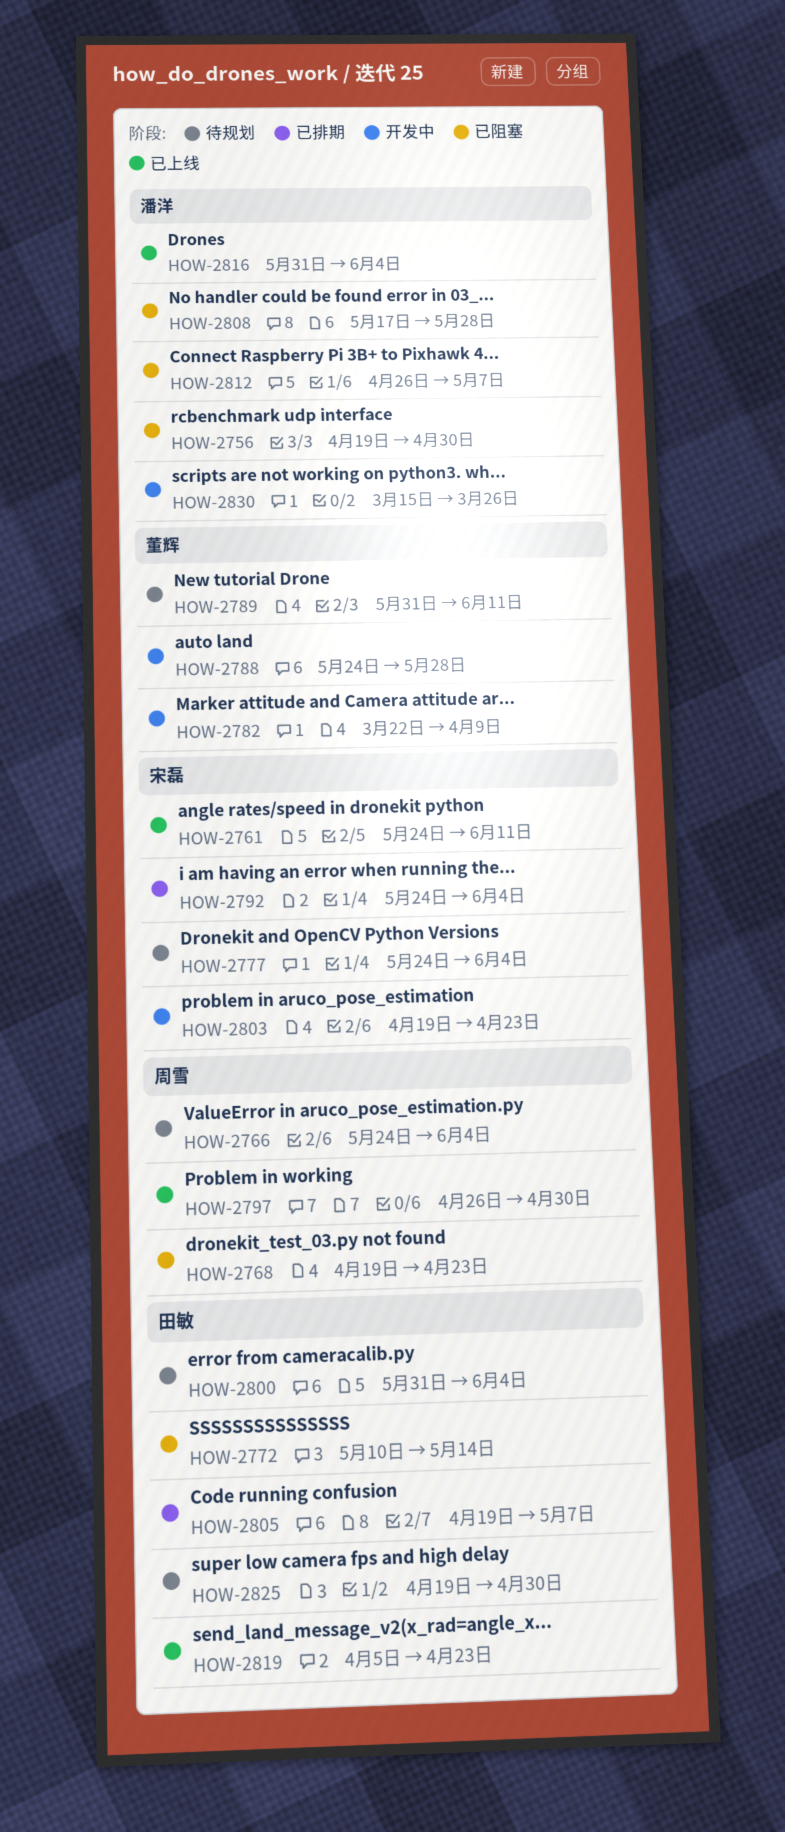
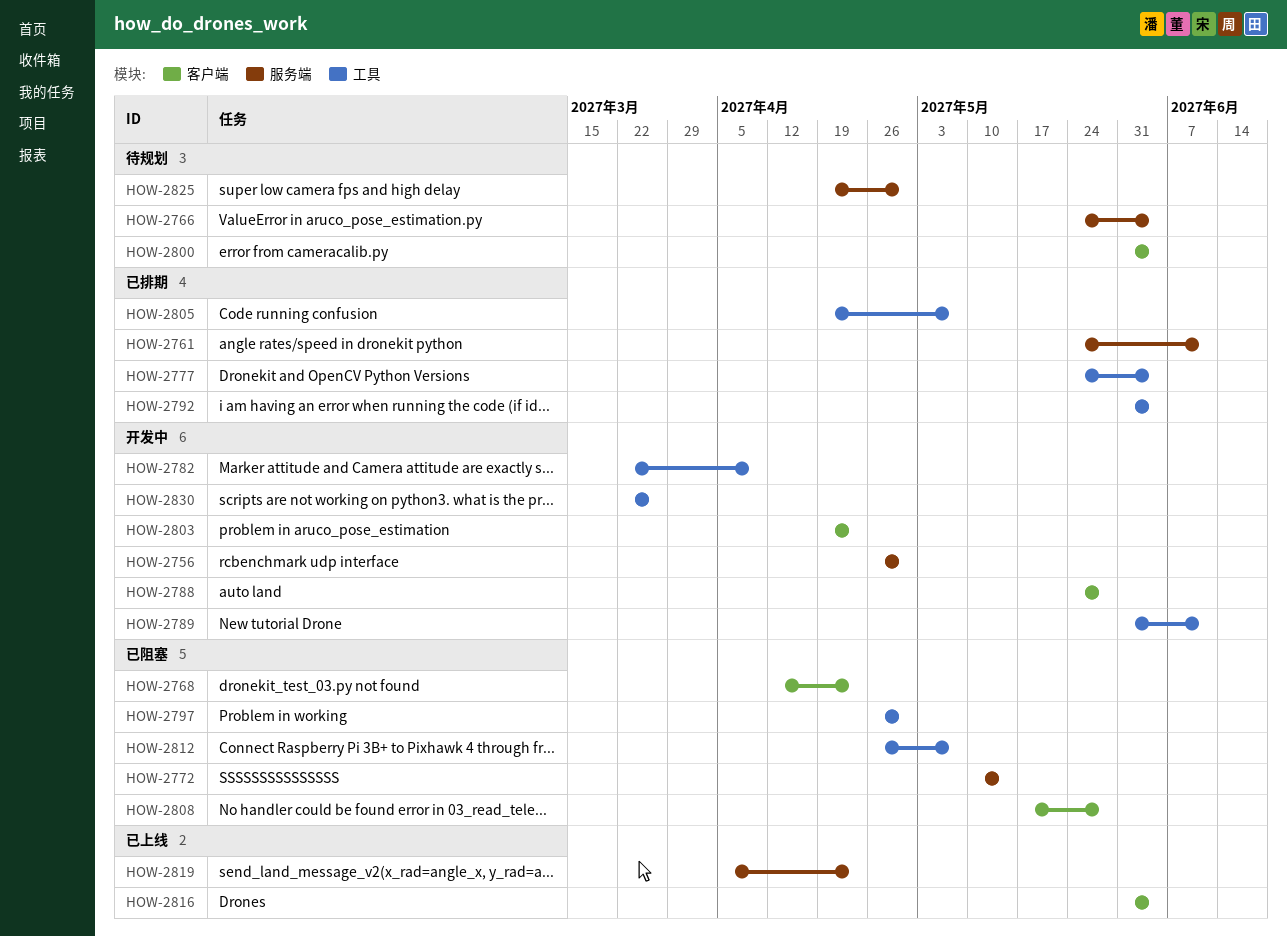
HOW-2756, status: 已阻塞 -> 开发中
HOW-2756, start: Apr 19 -> Apr 26
HOW-2761, status: 已上线 -> 已排期
HOW-2768, start: Apr 19 -> Apr 12
HOW-2777, status: 待规划 -> 已排期
HOW-2789, status: 待规划 -> 开发中
HOW-2792, start: May 24 -> May 31
HOW-2797, status: 已上线 -> 已阻塞
HOW-2830, start: Mar 15 -> Mar 22

